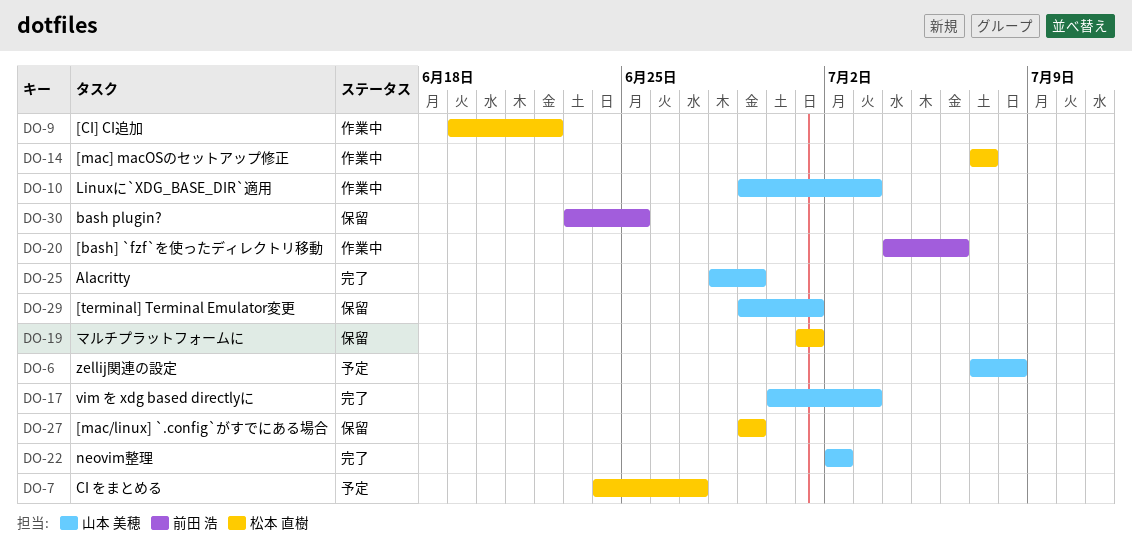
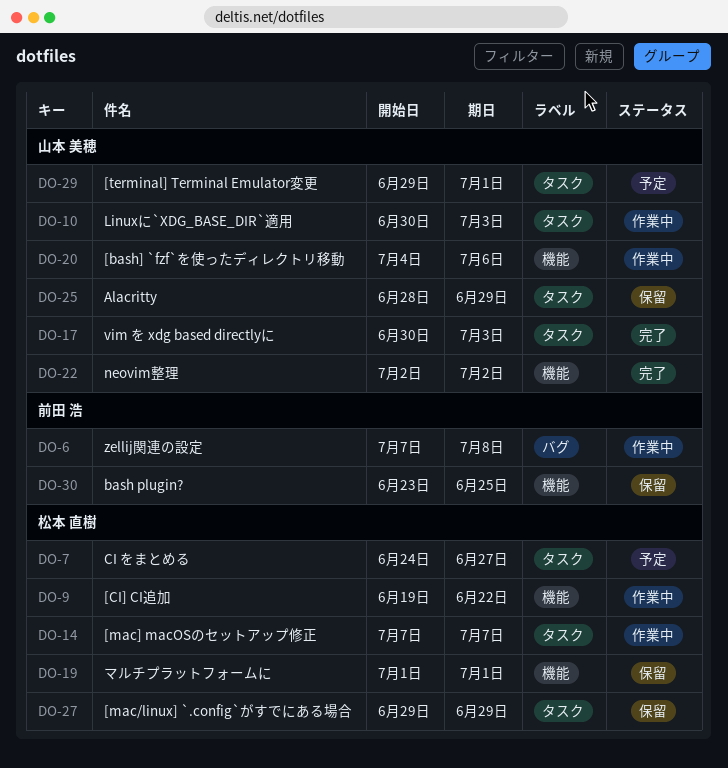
DO-6, status: 予定 -> 作業中
DO-6, owner: 山本 美穂 -> 前田 浩
DO-10, start: Jun 29 -> Jun 30
DO-20, owner: 前田 浩 -> 山本 美穂
DO-25, status: 完了 -> 保留
DO-29, status: 保留 -> 予定

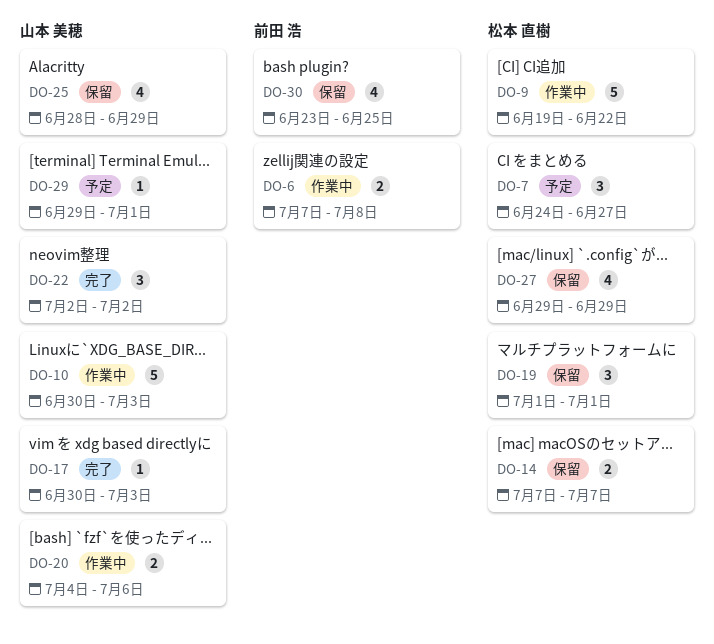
DO-14, status: 作業中 -> 保留

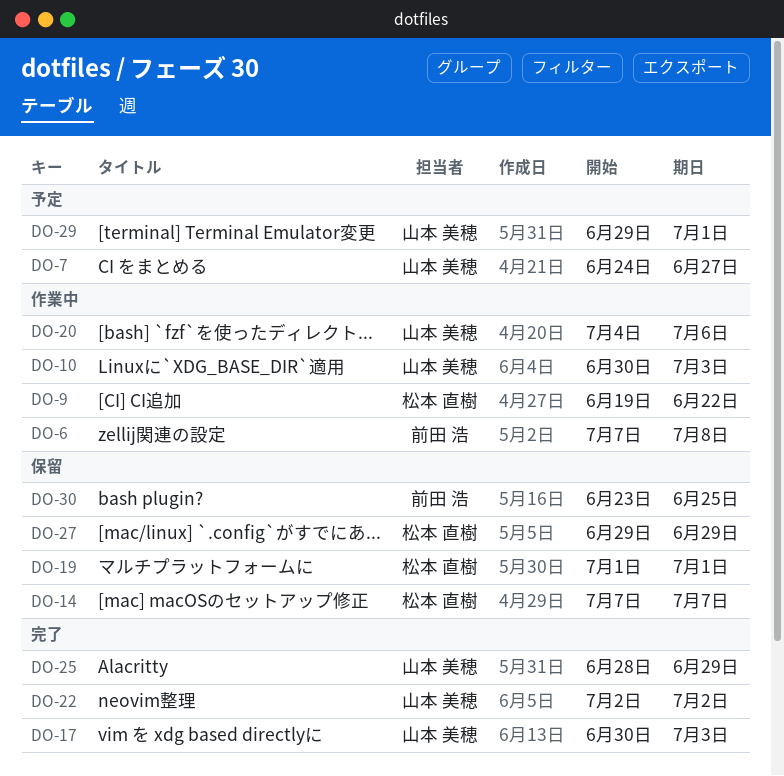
DO-7, owner: 松本 直樹 -> 山本 美穂
DO-25, status: 保留 -> 完了

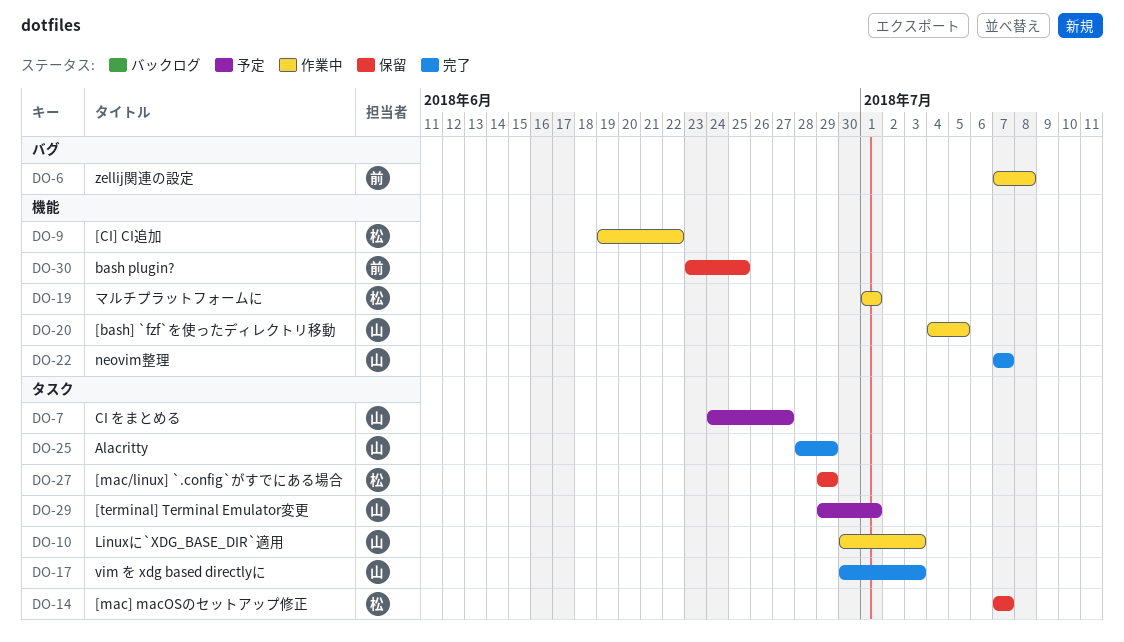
DO-19, status: 保留 -> 作業中
DO-20, due: Jul 6 -> Jul 5
DO-22, start: Jul 2 -> Jul 7
DO-22, due: Jul 2 -> Jul 7

